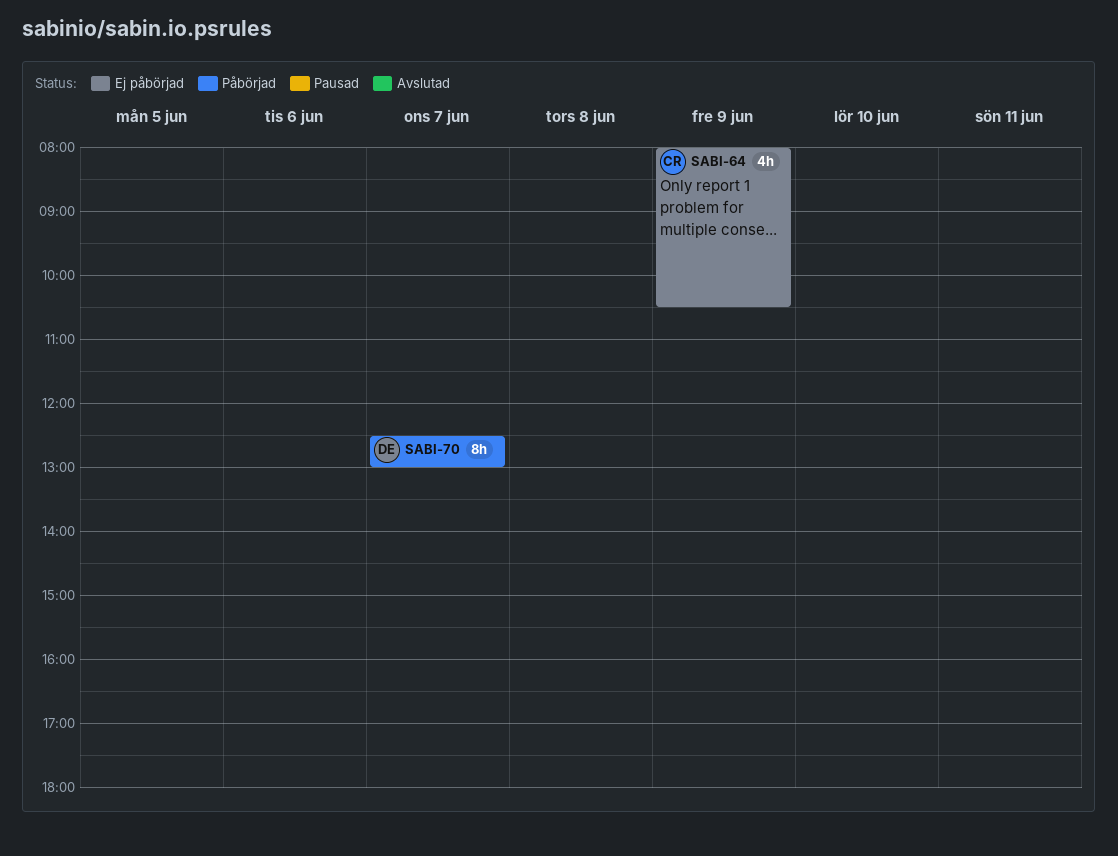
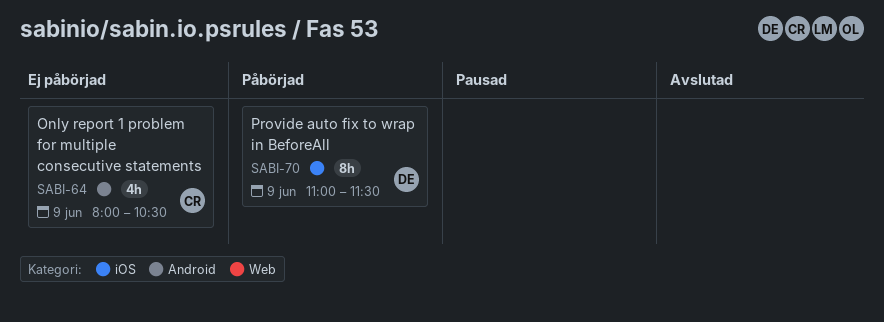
SABI-70, day: Jun 7 -> Jun 9
SABI-70, begins: 12:30 -> 11:00
SABI-70, ends: 13:00 -> 11:30

